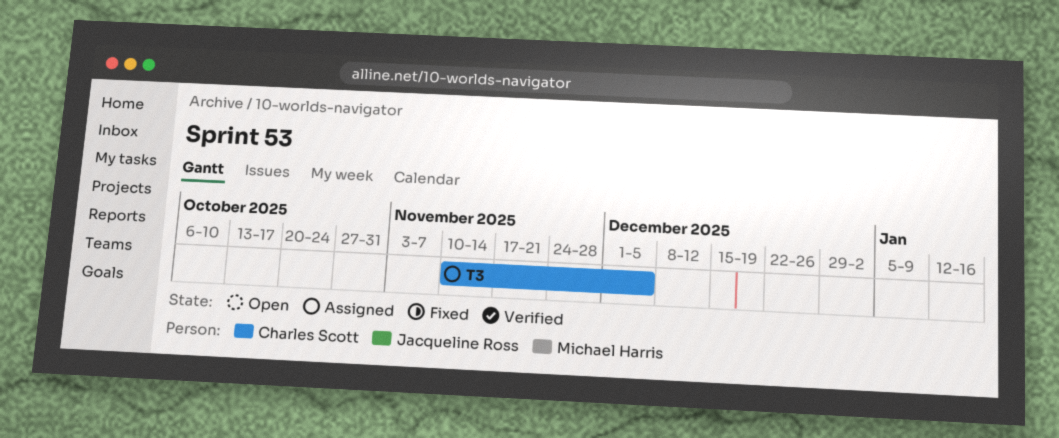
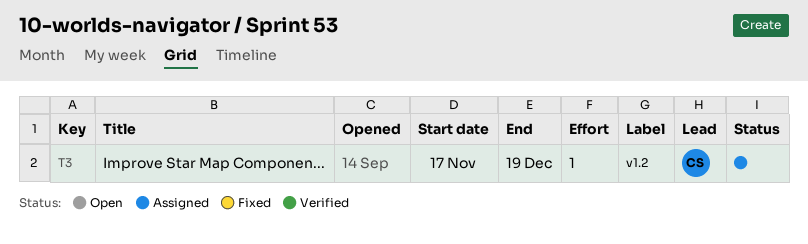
T3, start: Nov 10 -> Nov 17
T3, due: Dec 5 -> Dec 19

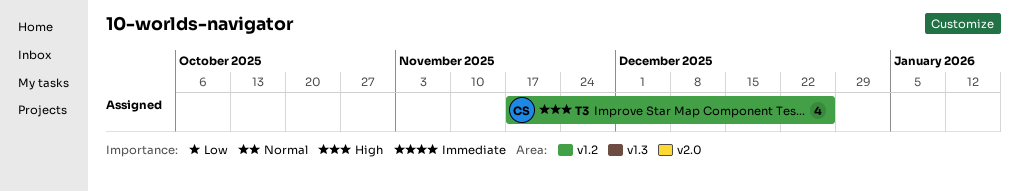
T3, estimate: 1 -> 4
T3, due: Dec 19 -> Dec 26

